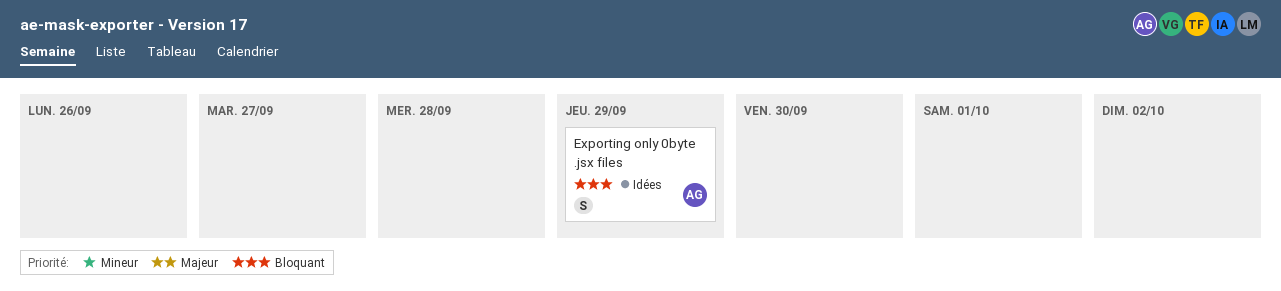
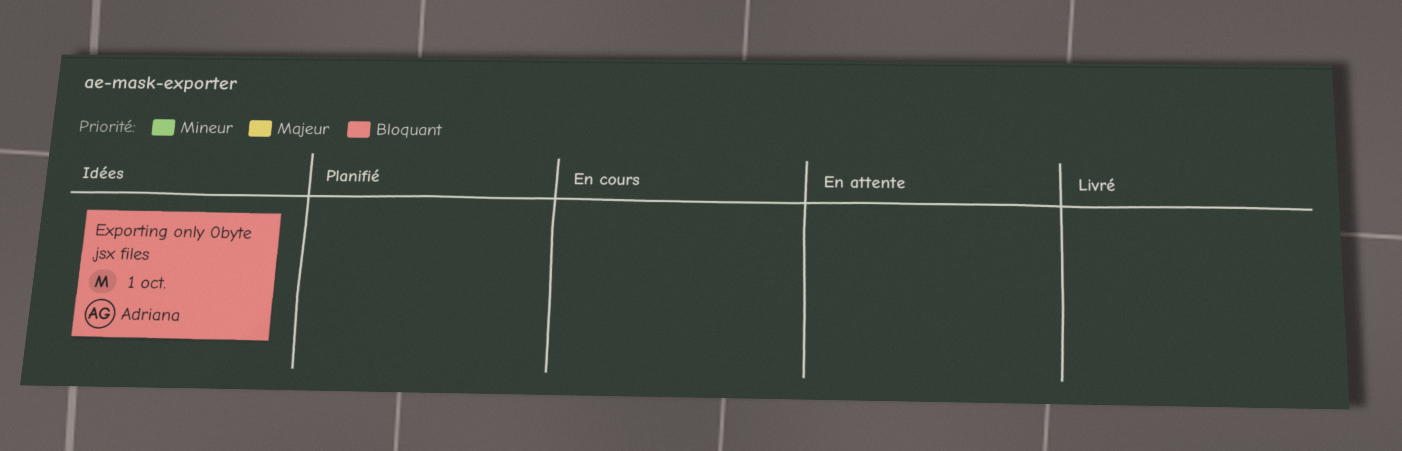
Exporting only 0byte .jsx files, estimate: S -> M
Exporting only 0byte .jsx files, due: Sep 29 -> Oct 1

